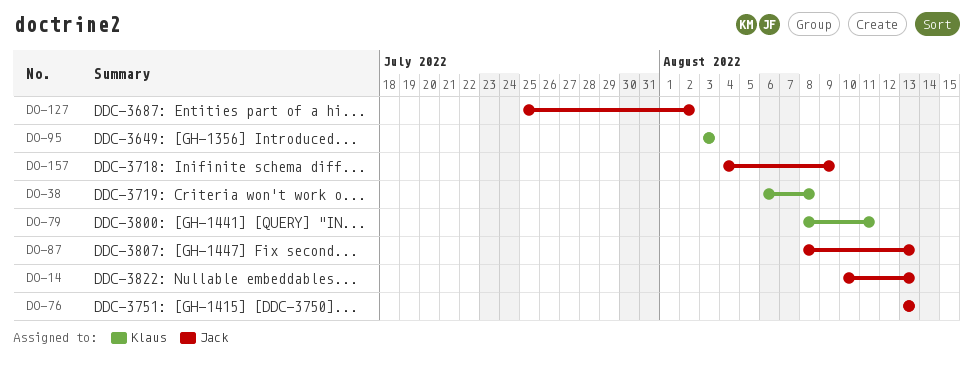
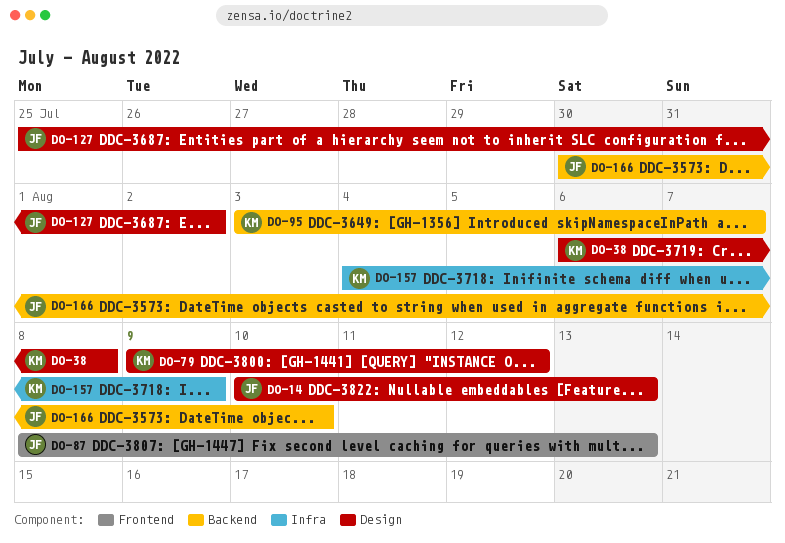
DO-76: present -> none
DO-79, start: Aug 8 -> Aug 9
DO-79, due: Aug 11 -> Aug 12
DO-95, due: Aug 3 -> Aug 7
DO-157, owner: Jack -> Klaus
DO-166: none -> present

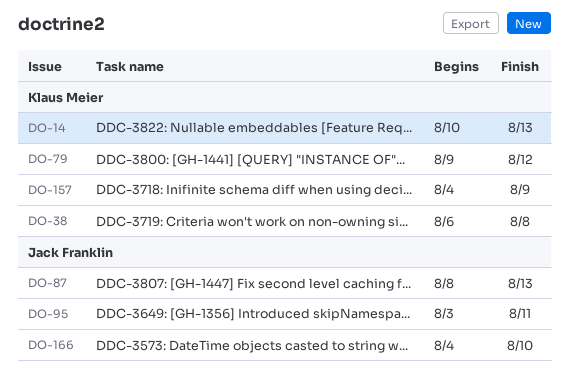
DO-14, owner: Jack Franklin -> Klaus Meier
DO-95, owner: Klaus Meier -> Jack Franklin
DO-95, due: Aug 7 -> Aug 11
DO-127: present -> none
DO-166, start: Jul 30 -> Aug 4

